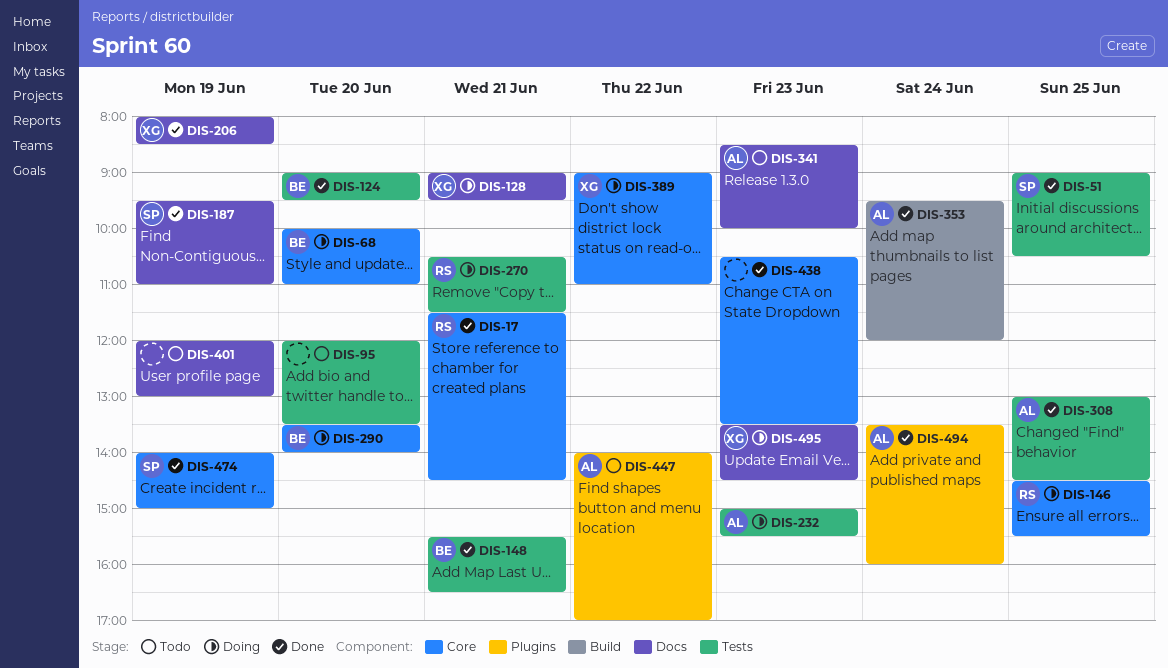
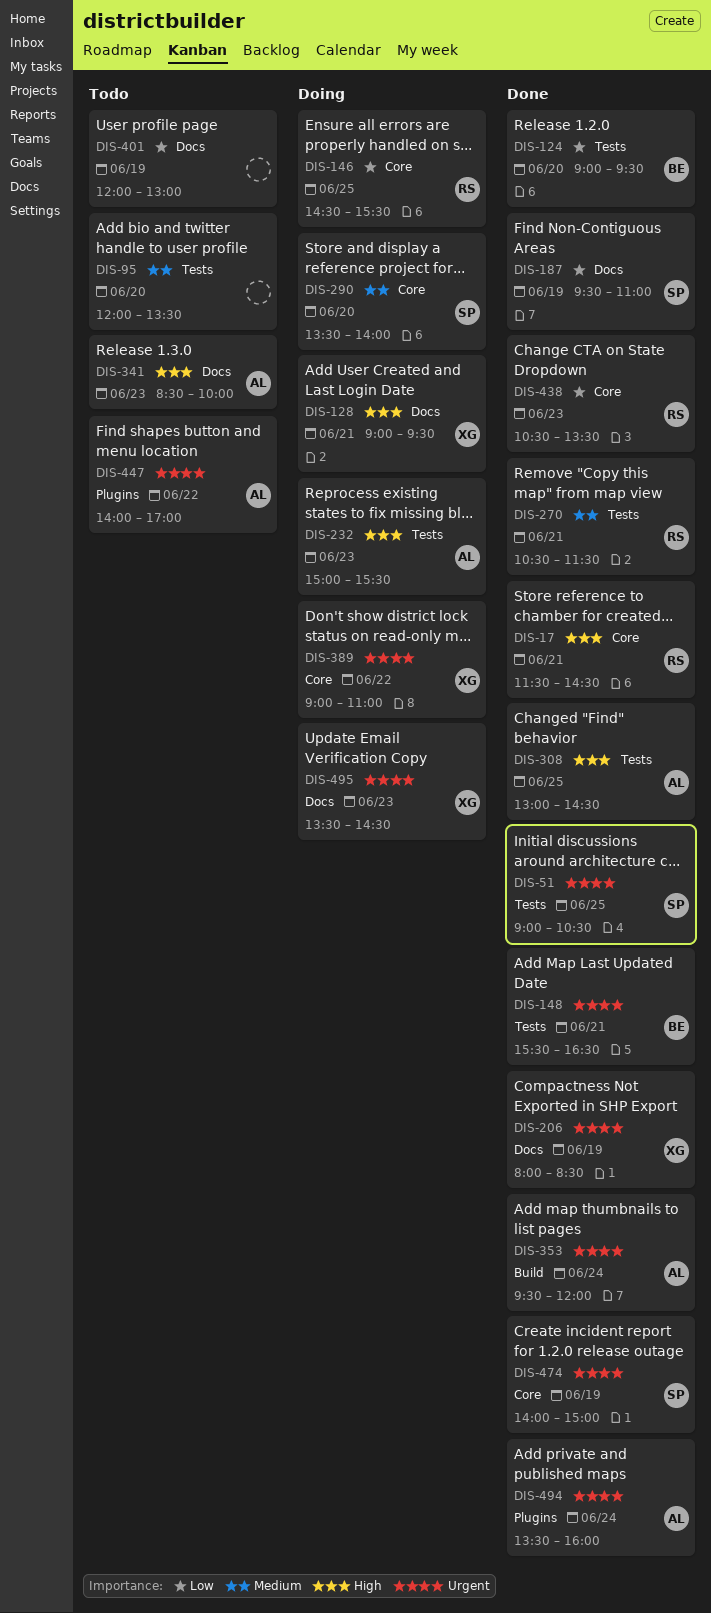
DIS-68: present -> none
DIS-270, status: Doing -> Done
DIS-290, owner: BE -> SP
DIS-438, owner: none -> RS

